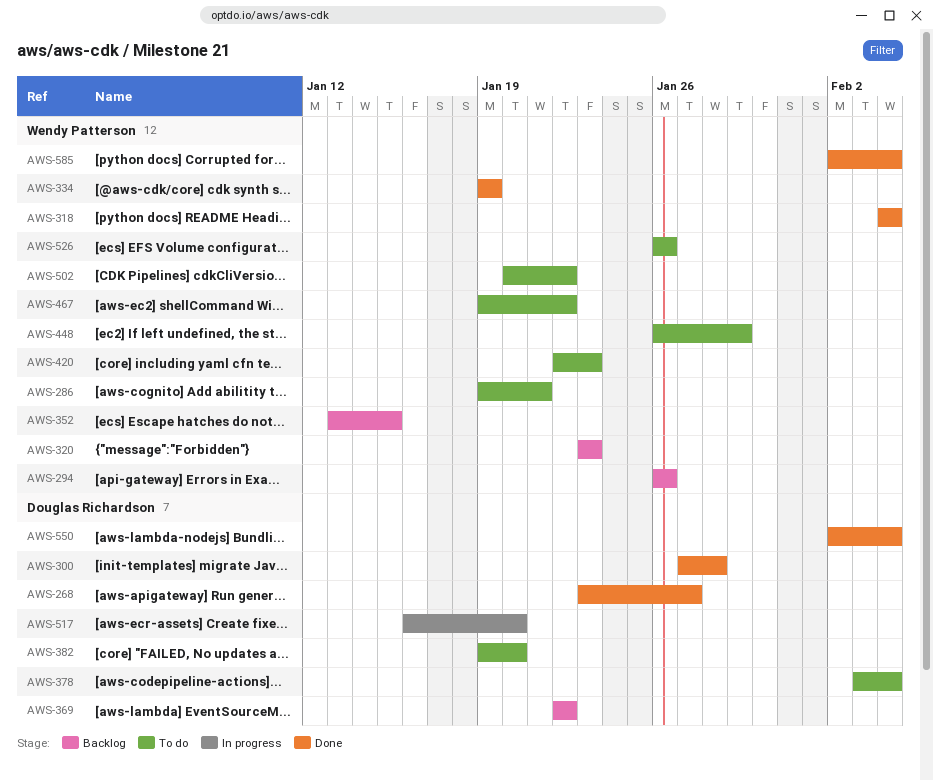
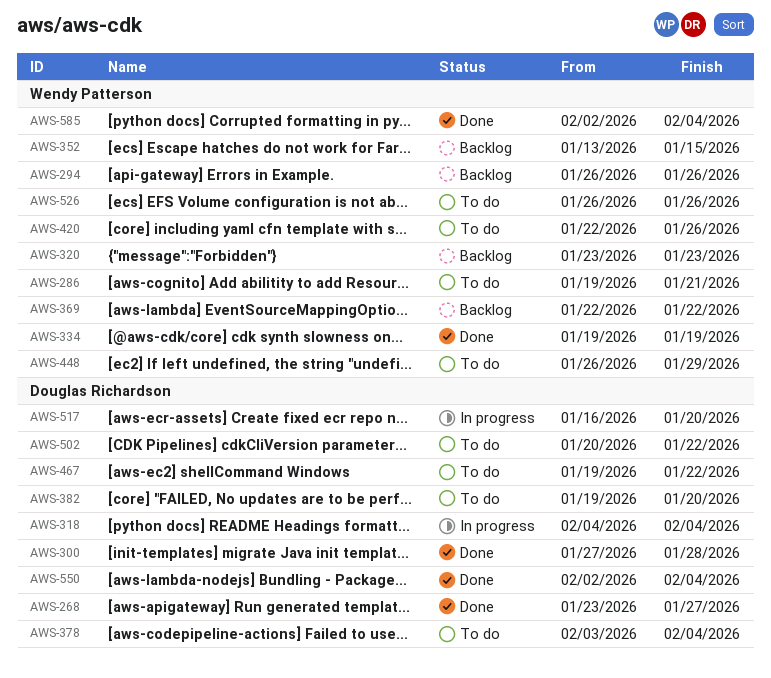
AWS-318, status: Done -> In progress
AWS-318, owner: Wendy Patterson -> Douglas Richardson
AWS-369, owner: Douglas Richardson -> Wendy Patterson
AWS-420, due: Jan 23 -> Jan 26
AWS-467, owner: Wendy Patterson -> Douglas Richardson
AWS-502, owner: Wendy Patterson -> Douglas Richardson

